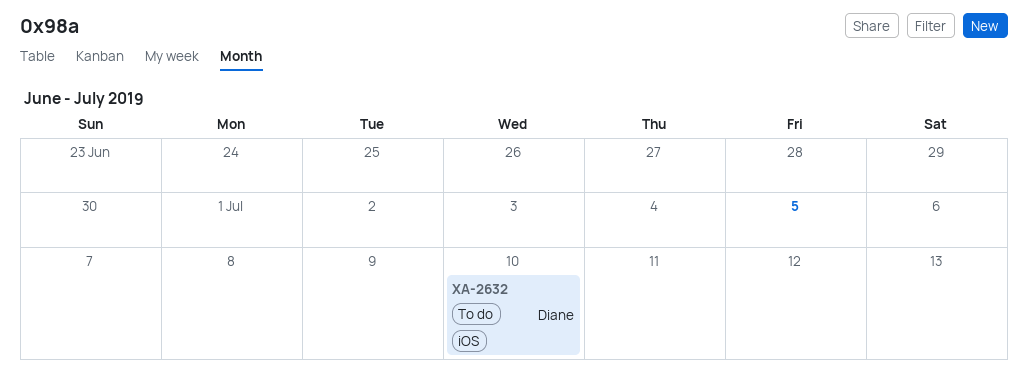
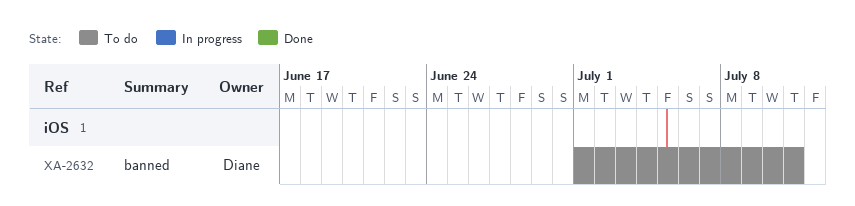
XA-2632, due: Jul 10 -> Jul 11

